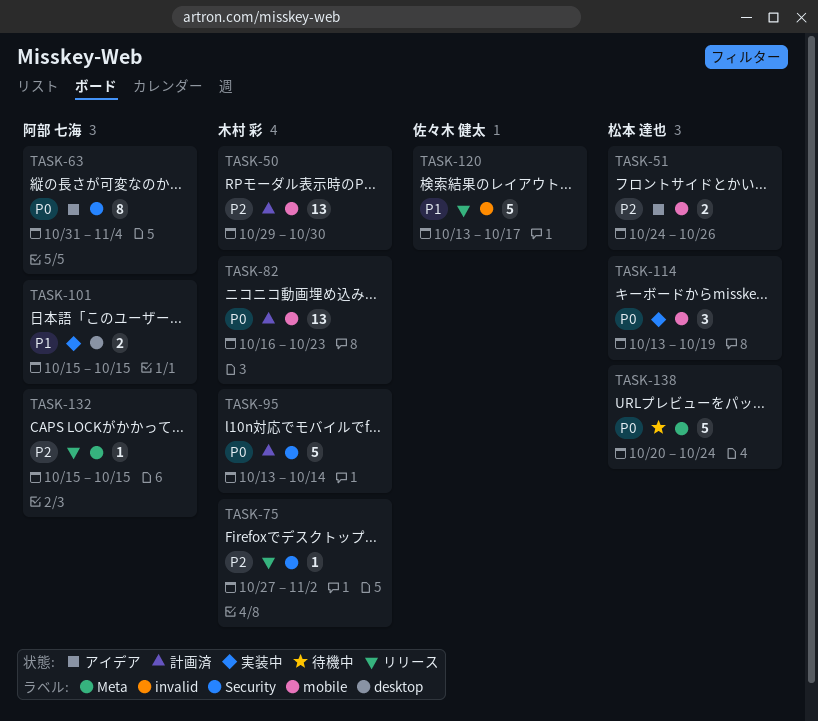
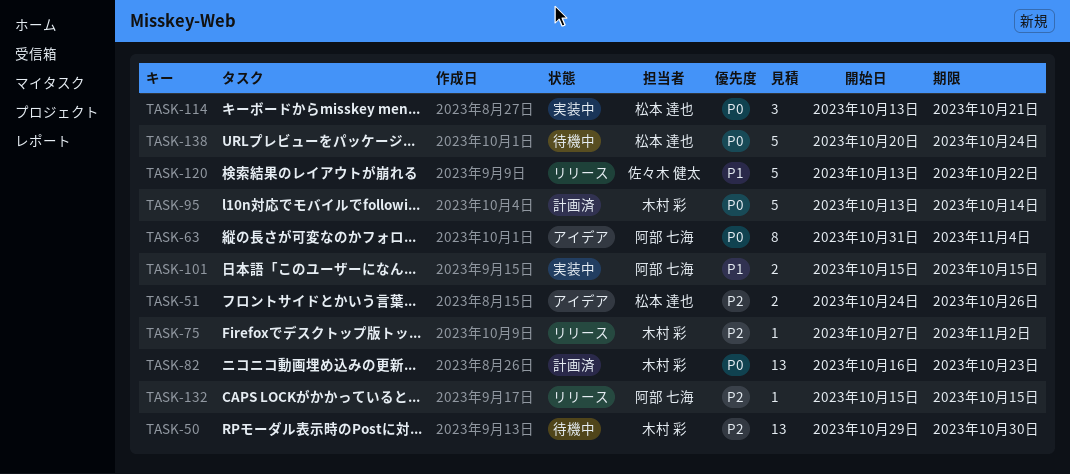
TASK-50, status: 計画済 -> 待機中
TASK-114, due: Oct 19 -> Oct 21
TASK-120, due: Oct 17 -> Oct 22

